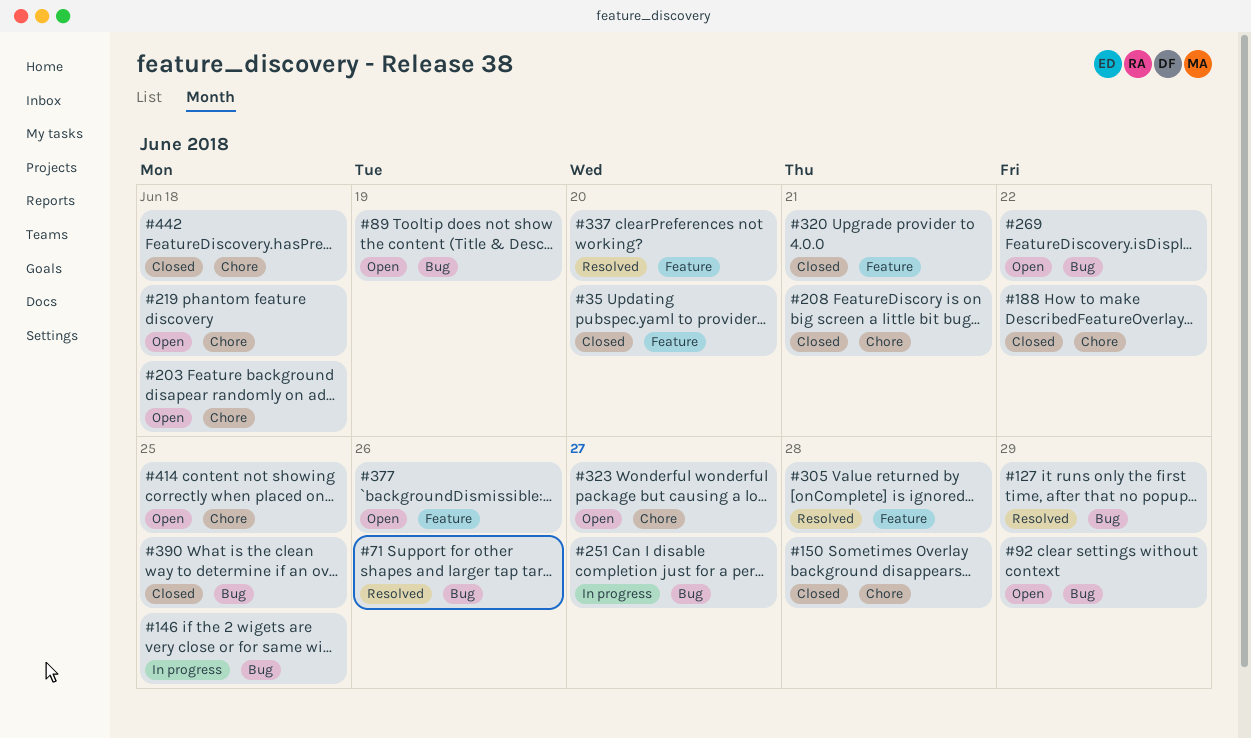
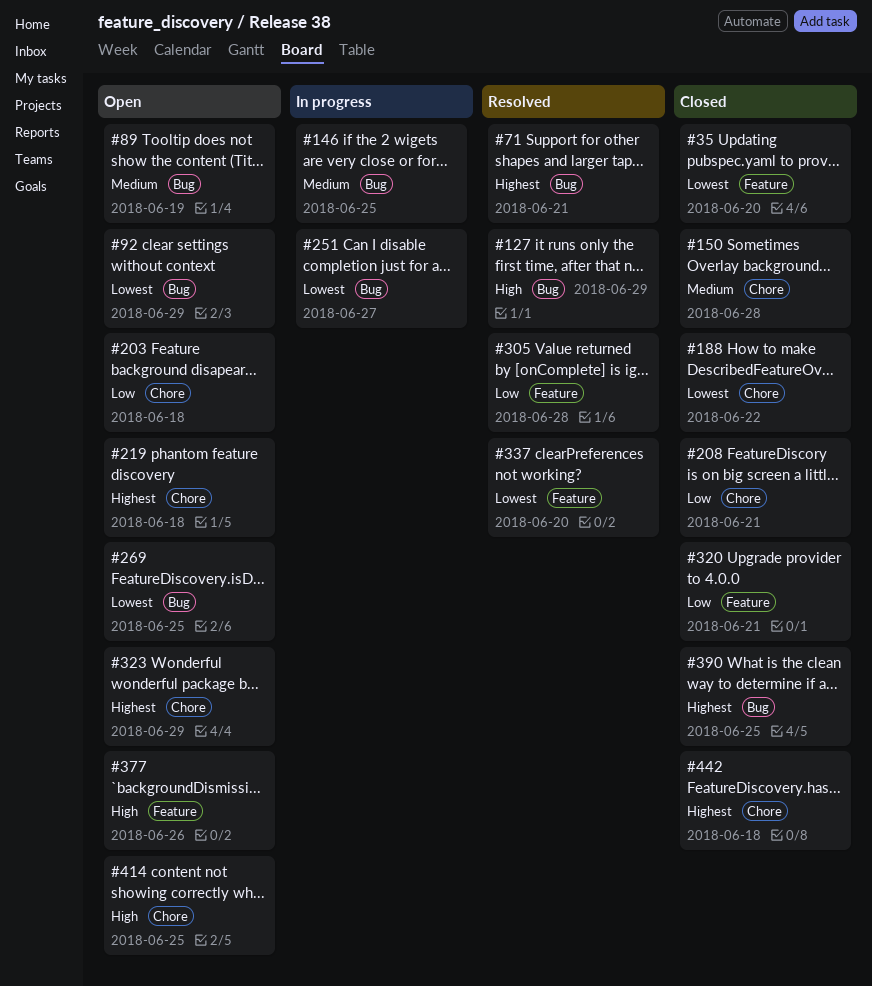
#71, due: Jun 26 -> Jun 21
#269, due: Jun 22 -> Jun 25
#323, due: Jun 27 -> Jun 29

